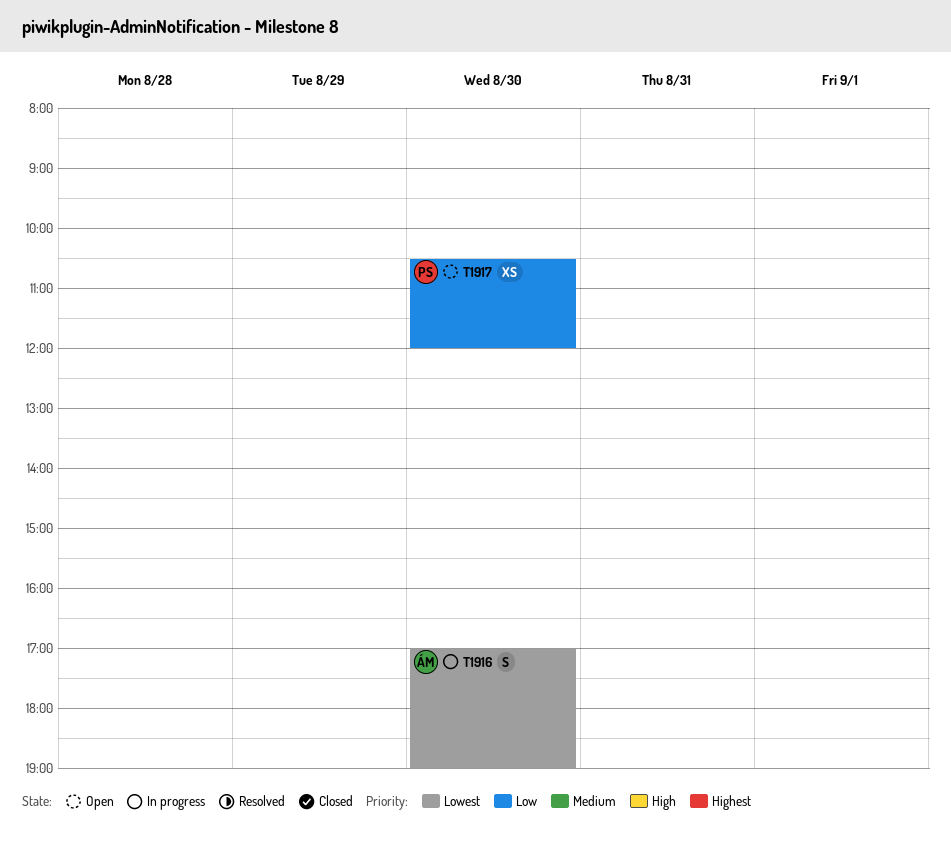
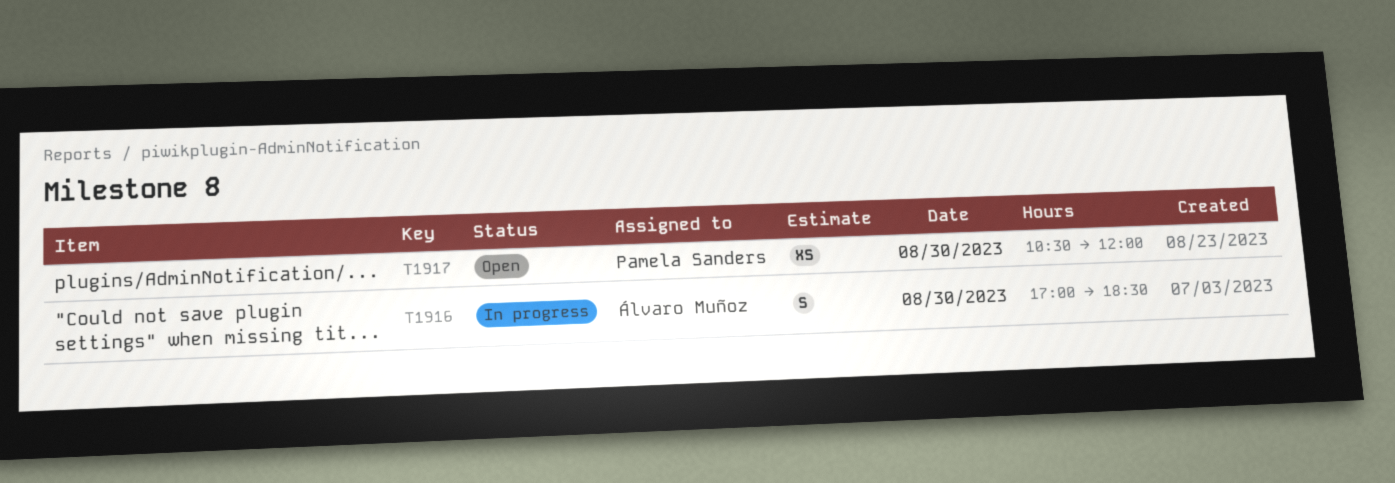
T1916, ends: 19:00 -> 18:30

